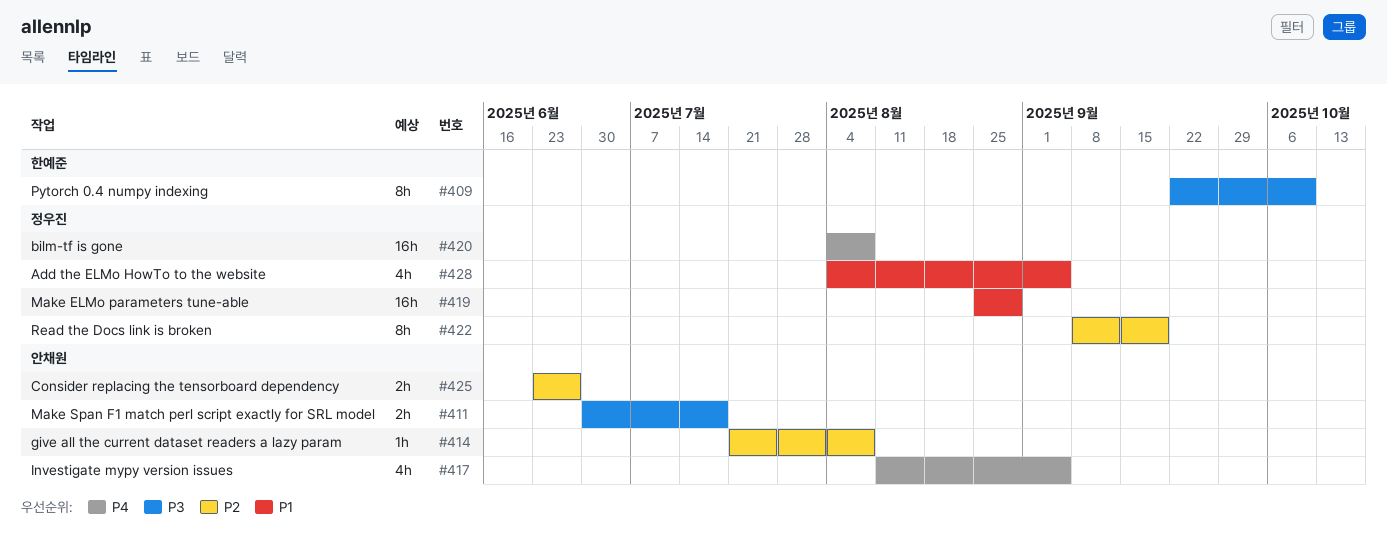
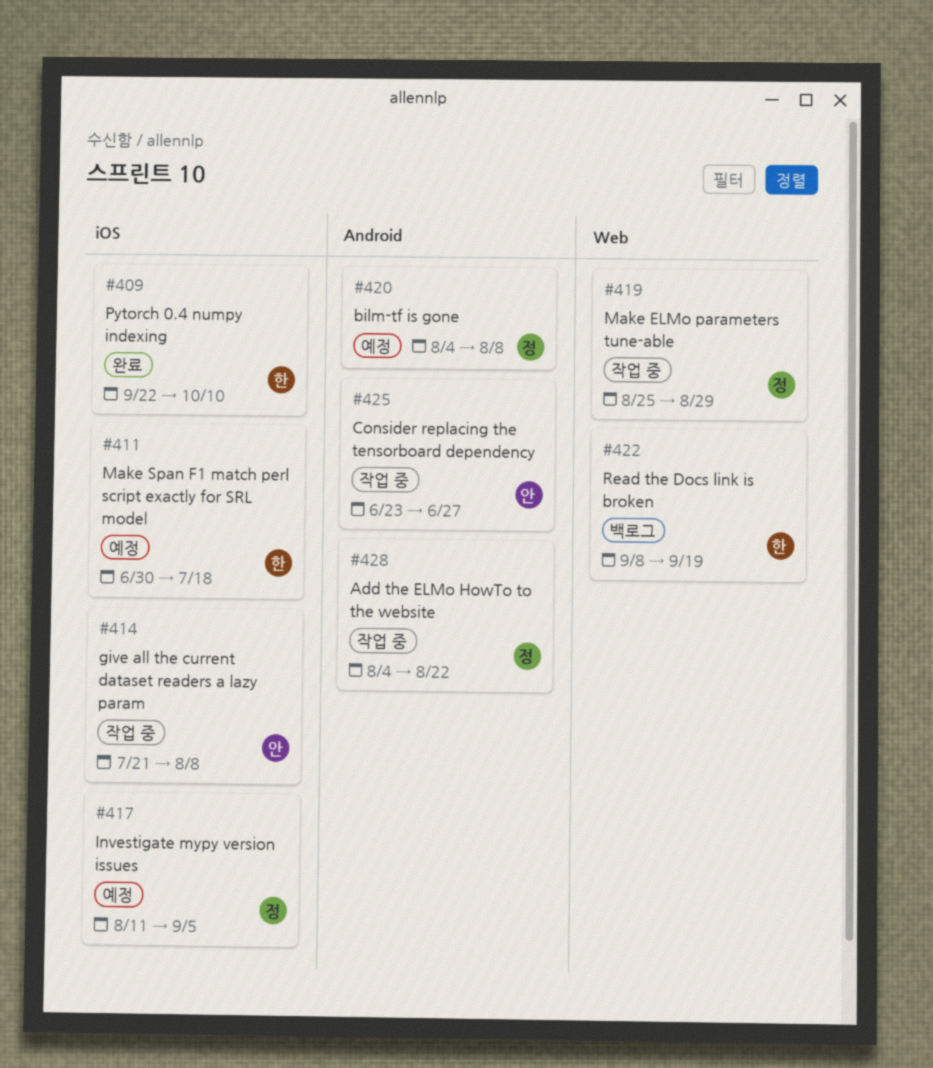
#411, owner: 안채원 -> 한예준
#417, owner: 안채원 -> 정우진
#422, owner: 정우진 -> 한예준
#428, due: Sep 5 -> Aug 22

